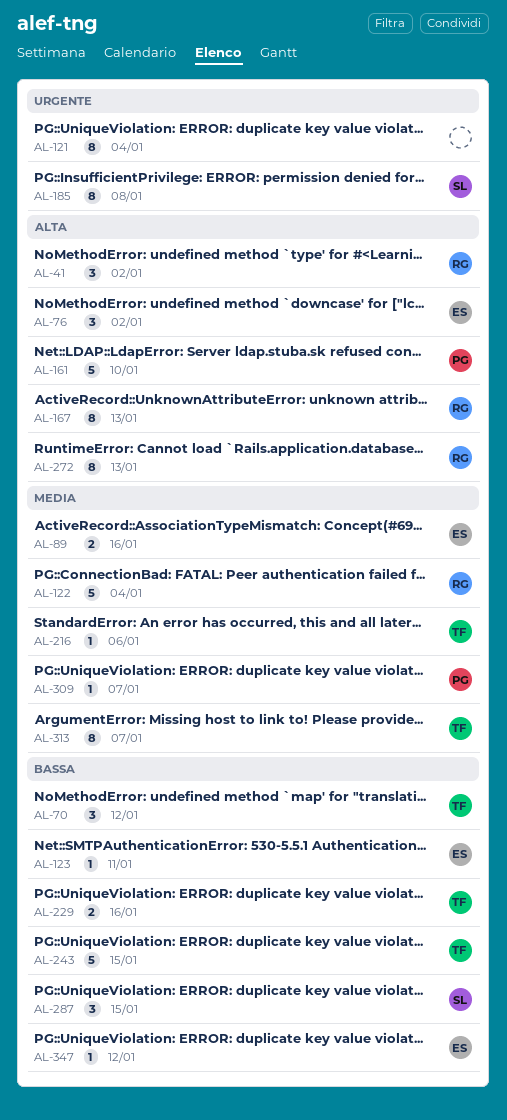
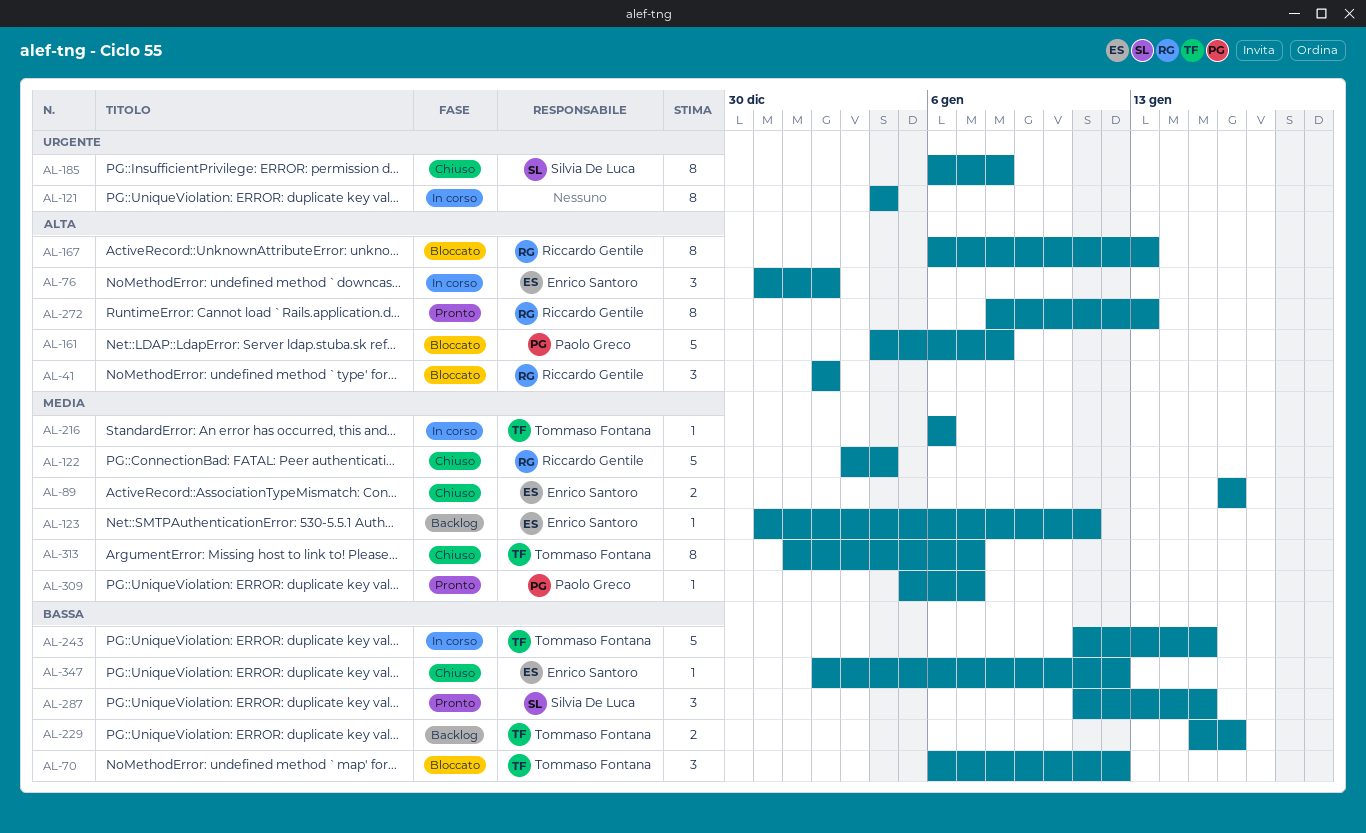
AL-123, priority: Bassa -> Media
AL-161, due: Jan 10 -> Jan 8

